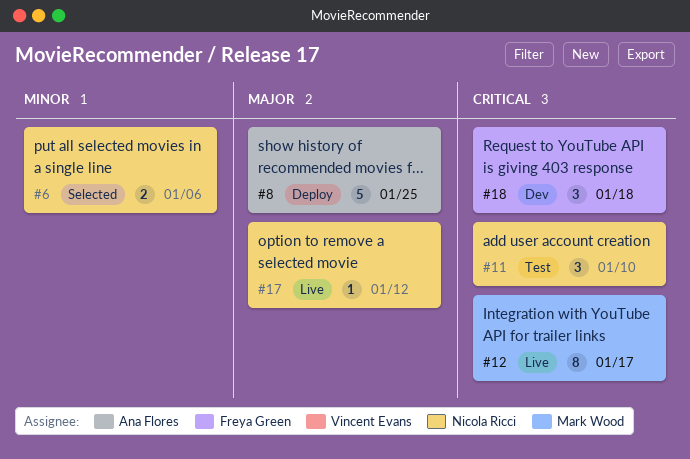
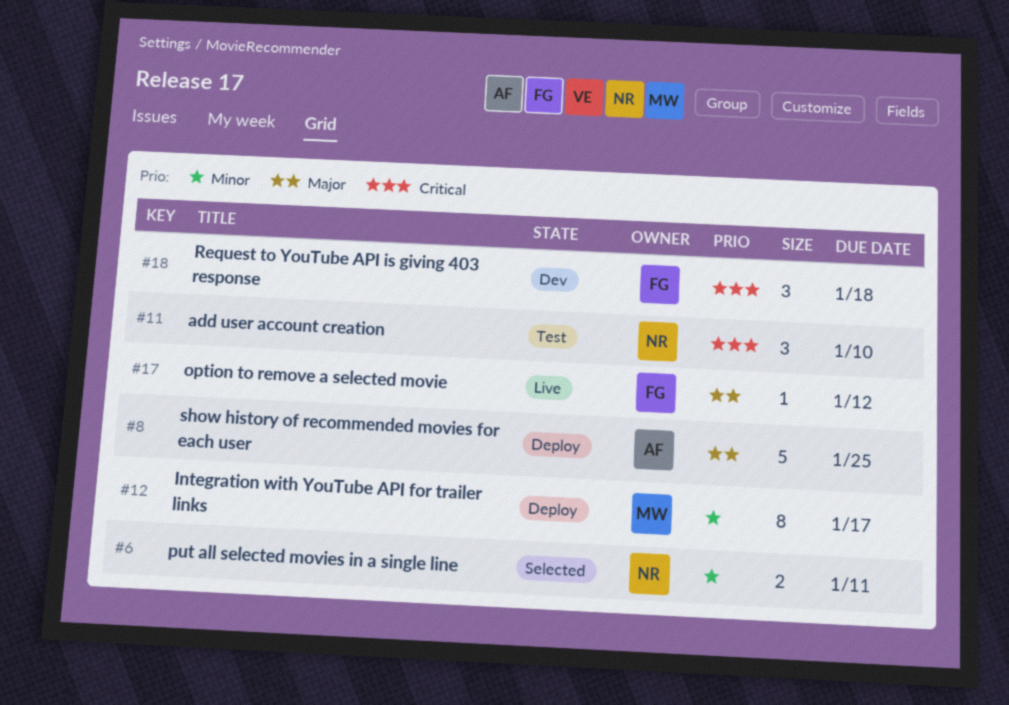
#6, due: Jan 6 -> Jan 11
#12, status: Live -> Deploy
#12, priority: Critical -> Minor
#17, owner: Nicola Ricci -> Freya Green

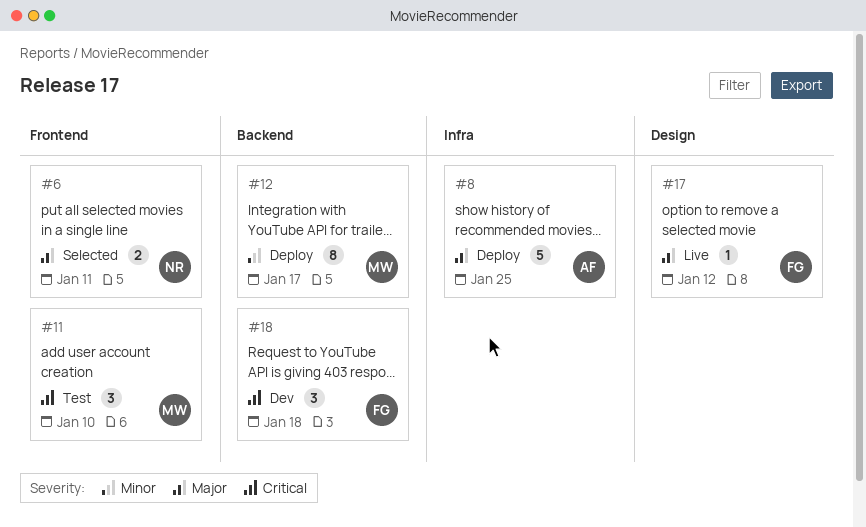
#6, priority: Minor -> Major
#11, owner: NR -> MW

